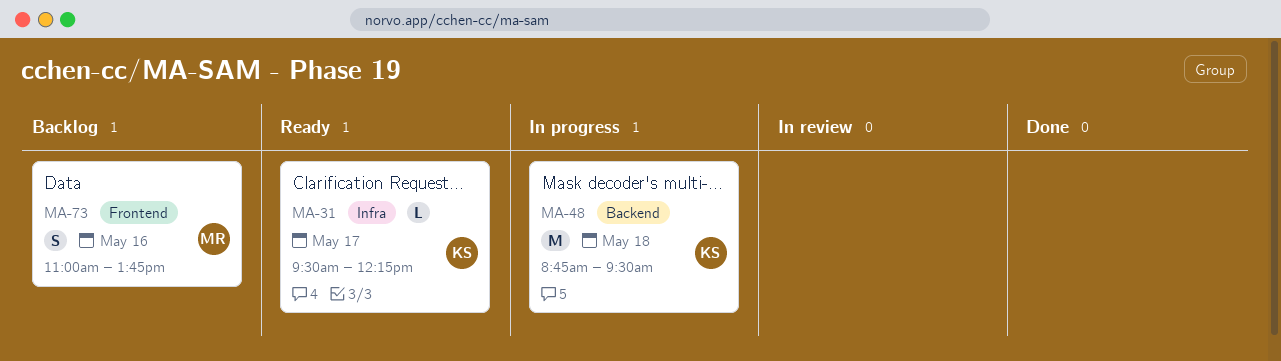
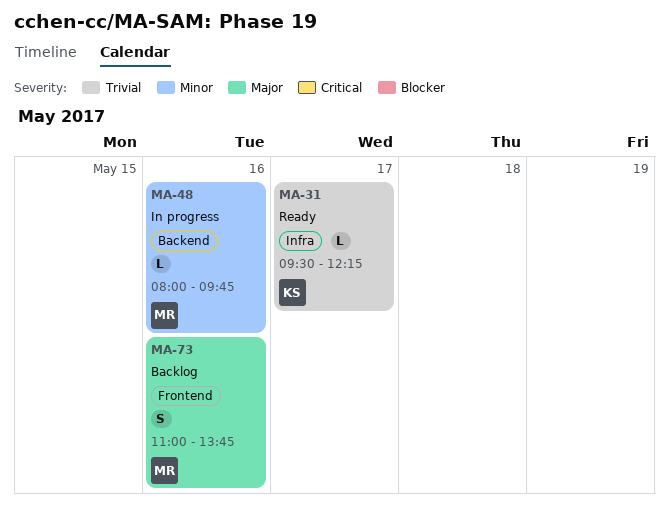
MA-48, owner: KS -> MR
MA-48, estimate: M -> L
MA-48, day: May 18 -> May 16
MA-48, begins: 08:45 -> 08:00
MA-48, ends: 09:30 -> 09:45

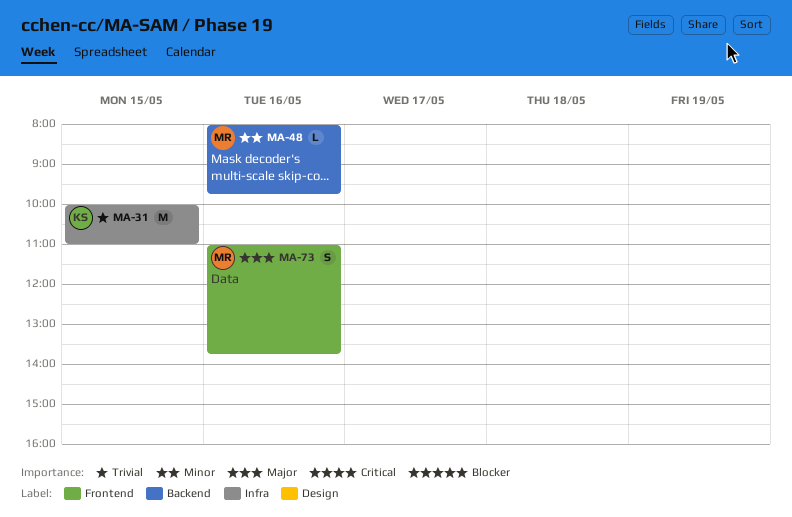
MA-31, estimate: L -> M
MA-31, day: May 17 -> May 15
MA-31, begins: 09:30 -> 10:00
MA-31, ends: 12:15 -> 11:00

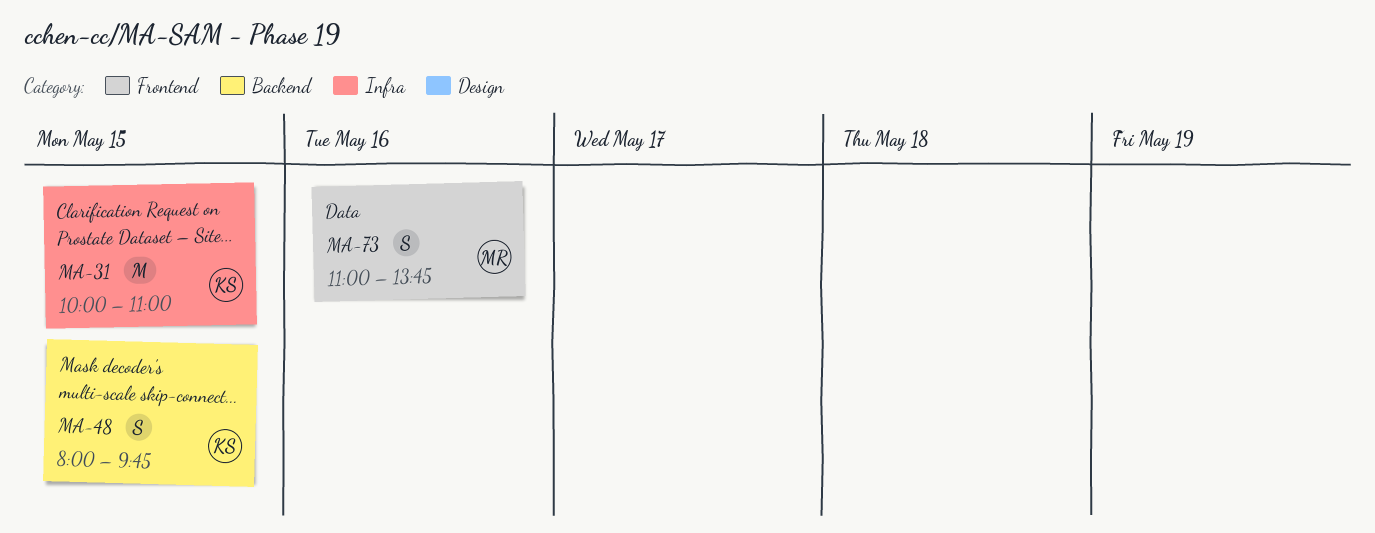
MA-48, owner: MR -> KS
MA-48, estimate: L -> S
MA-48, day: May 16 -> May 15

